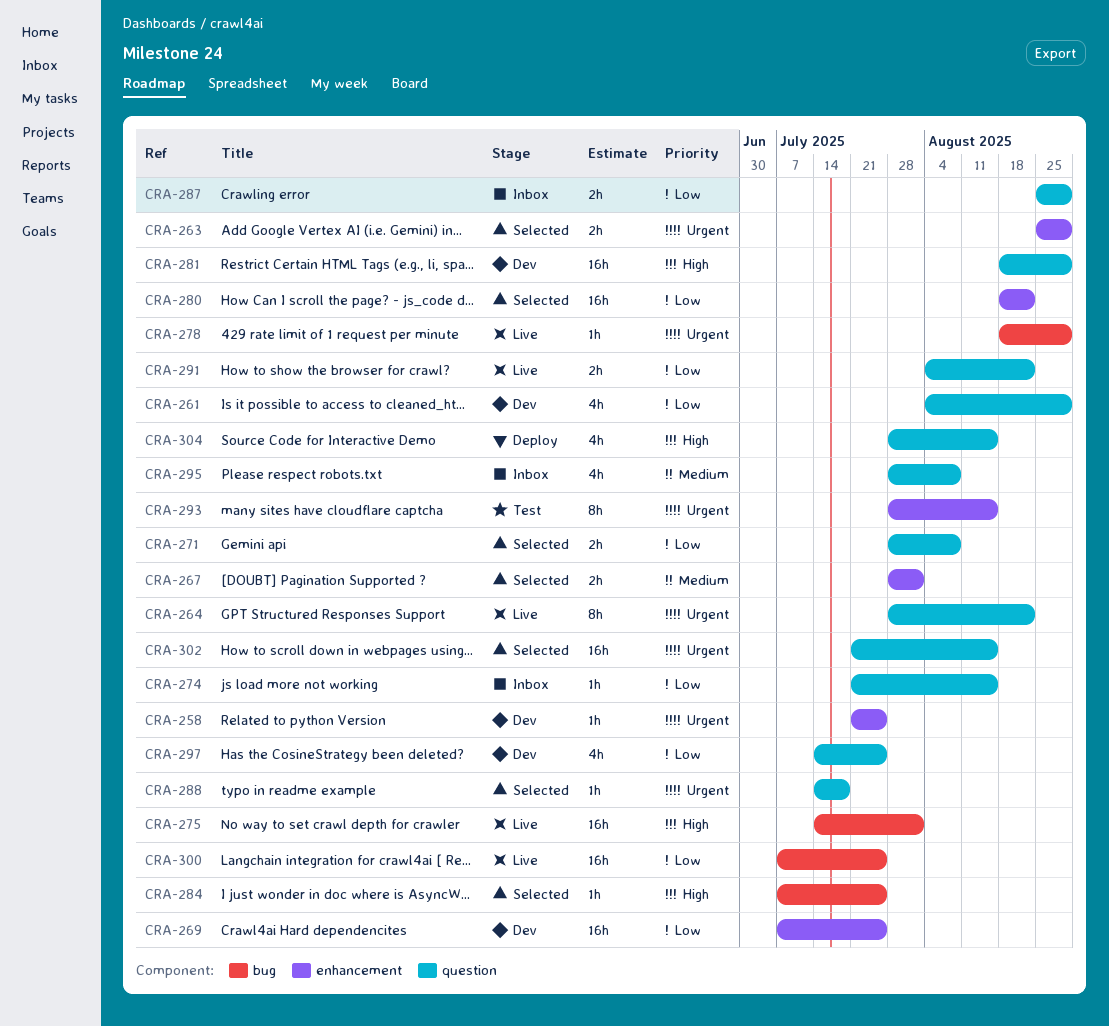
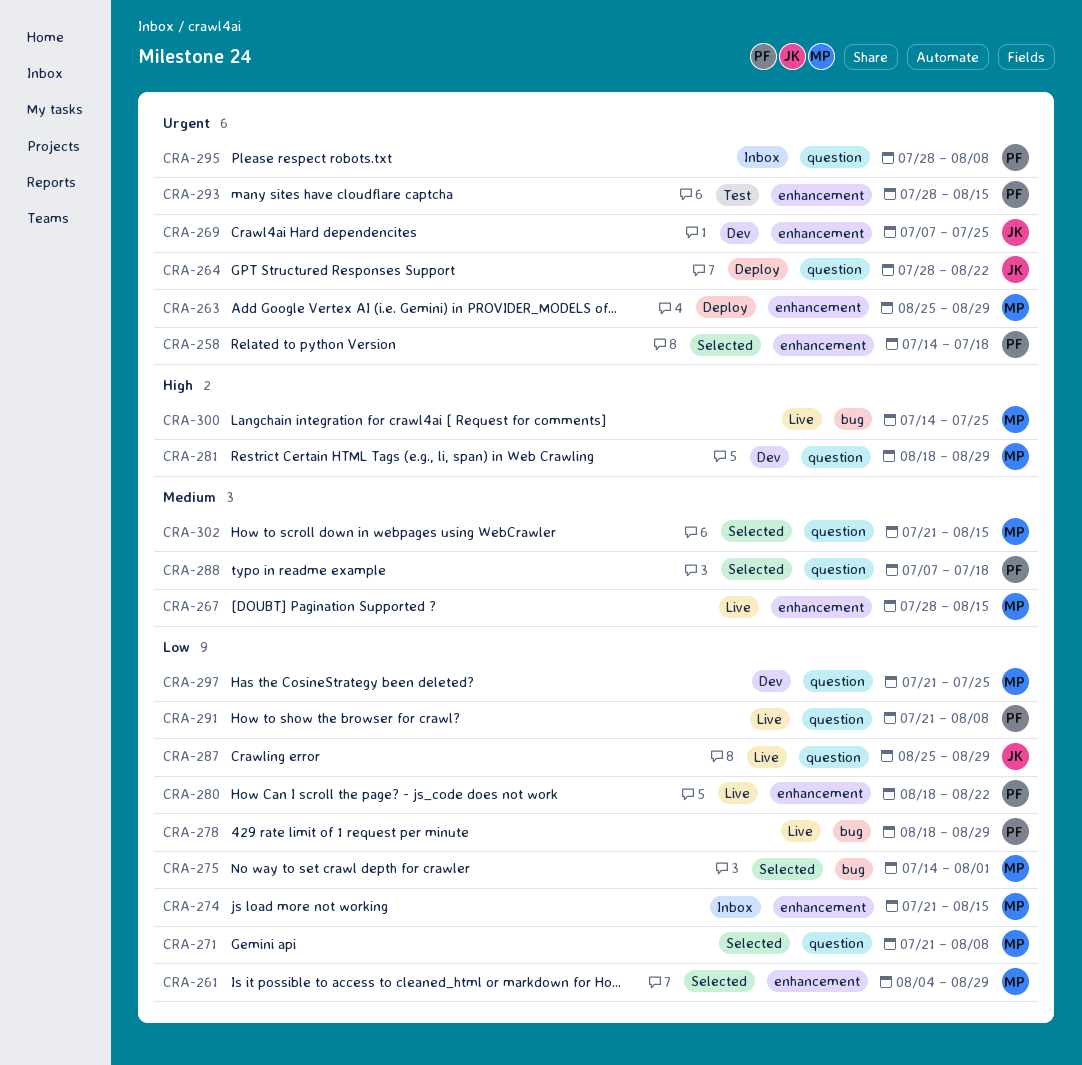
CRA-258, status: Dev -> Selected
CRA-258, start: Jul 21 -> Jul 14
CRA-258, due: Jul 25 -> Jul 18
CRA-261, status: Dev -> Selected
CRA-261, label: question -> enhancement
CRA-263, status: Selected -> Deploy
CRA-264, status: Live -> Deploy
CRA-267, status: Selected -> Live
CRA-267, due: Aug 1 -> Aug 15
CRA-269, priority: Low -> Urgent
CRA-271, start: Jul 28 -> Jul 21
CRA-274, label: question -> enhancement
CRA-275, status: Live -> Selected
CRA-275, priority: High -> Low
CRA-278, priority: Urgent -> Low
CRA-280, status: Selected -> Live
CRA-284: present -> none
CRA-287, status: Inbox -> Live
CRA-288, priority: Urgent -> Medium
CRA-288, start: Jul 14 -> Jul 7
CRA-291, start: Aug 4 -> Jul 21
CRA-291, due: Aug 22 -> Aug 8
CRA-295, priority: Medium -> Urgent
CRA-297, start: Jul 14 -> Jul 21
CRA-300, priority: Low -> High
CRA-300, start: Jul 7 -> Jul 14
CRA-302, priority: Urgent -> Medium
CRA-304: present -> none

